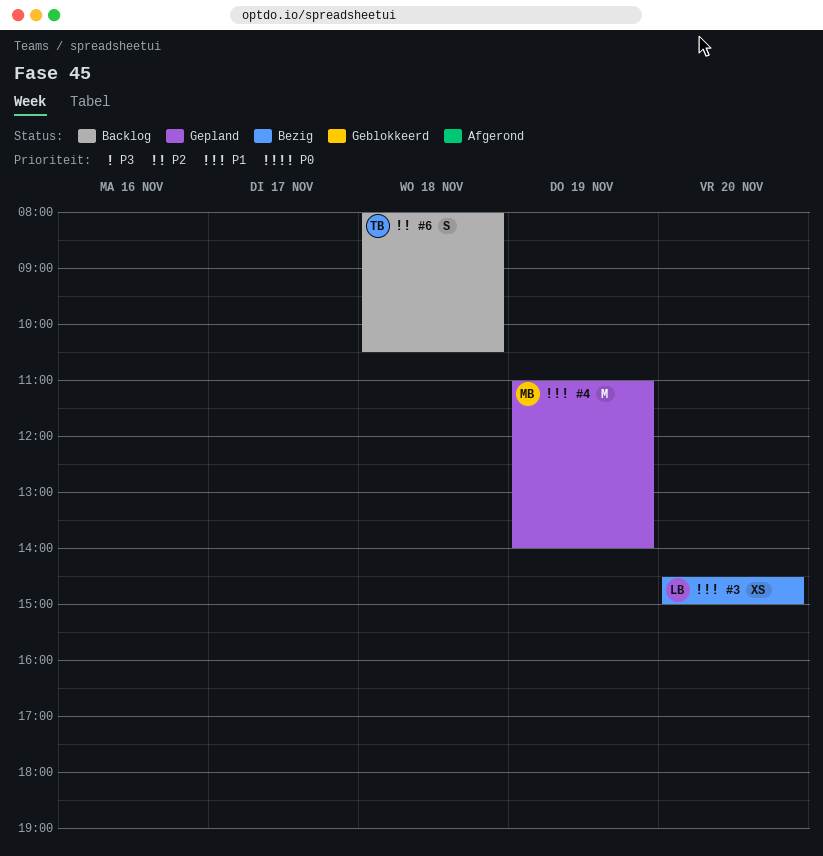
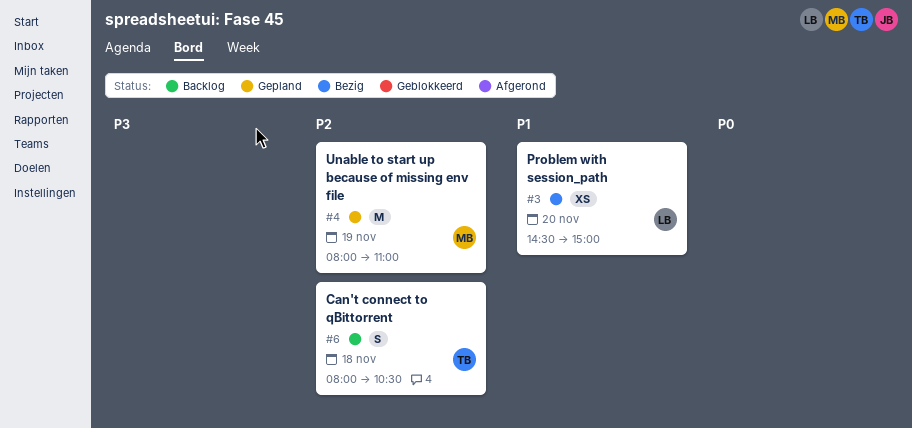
#4, priority: P1 -> P2
#4, begins: 11:00 -> 08:00
#4, ends: 14:00 -> 11:00

